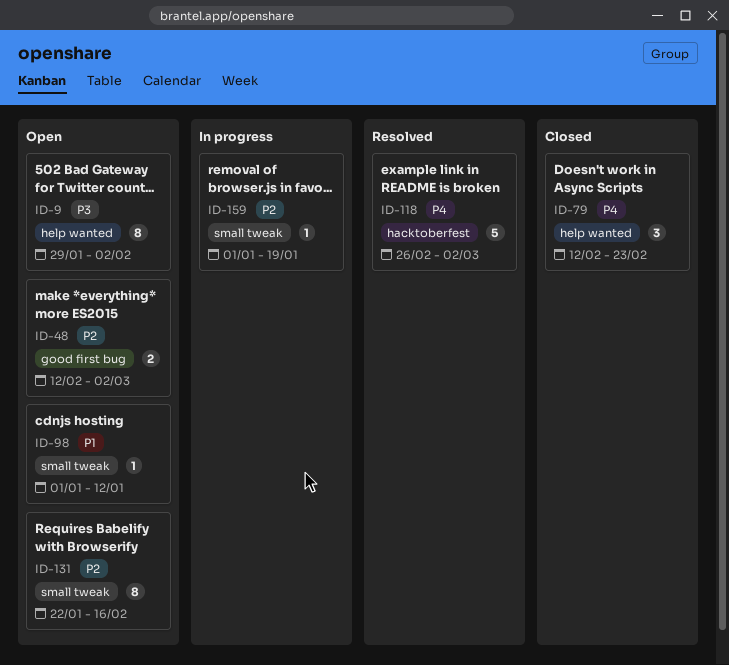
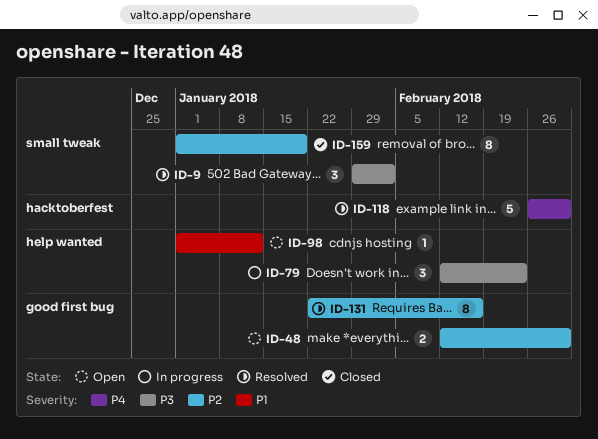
ID-9, status: Open -> Resolved
ID-9, label: help wanted -> small tweak
ID-9, estimate: 8 -> 3
ID-79, status: Closed -> In progress
ID-79, priority: P4 -> P3
ID-98, label: small tweak -> help wanted
ID-131, status: Open -> Resolved
ID-131, label: small tweak -> good first bug
ID-159, status: In progress -> Closed
ID-159, estimate: 1 -> 8

